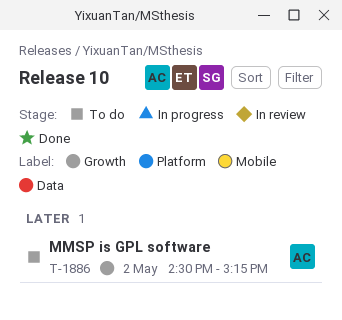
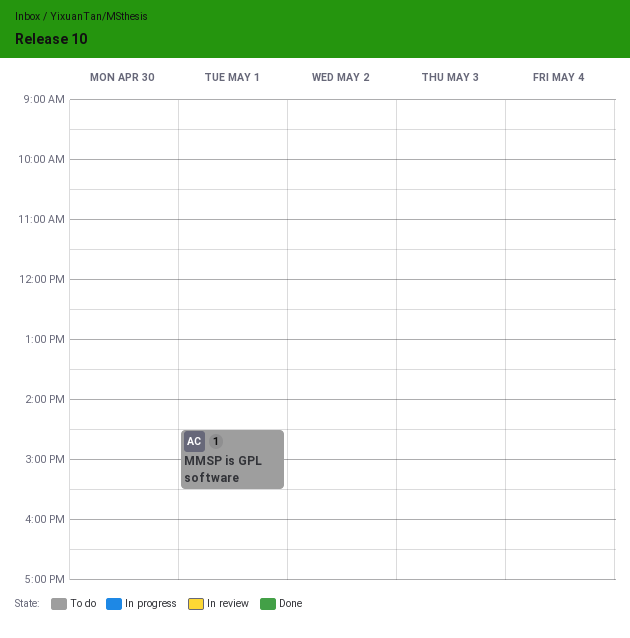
MMSP is GPL software, day: May 2 -> May 1
MMSP is GPL software, ends: 15:15 -> 15:30

